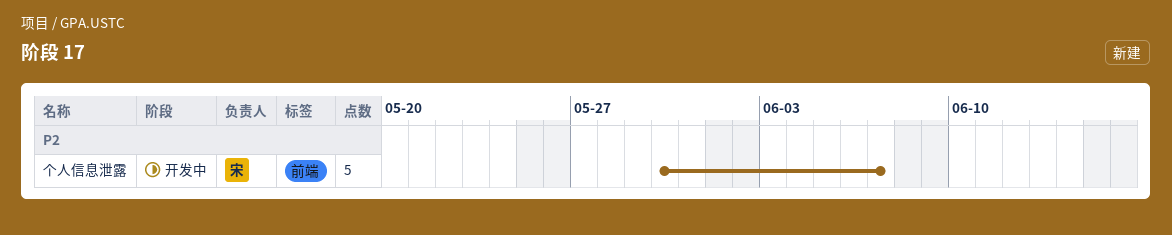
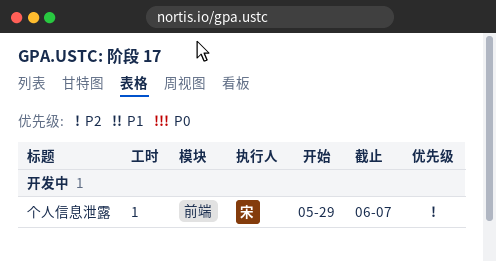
个人信息泄露, estimate: 5 -> 1
个人信息泄露, start: May 30 -> May 29

